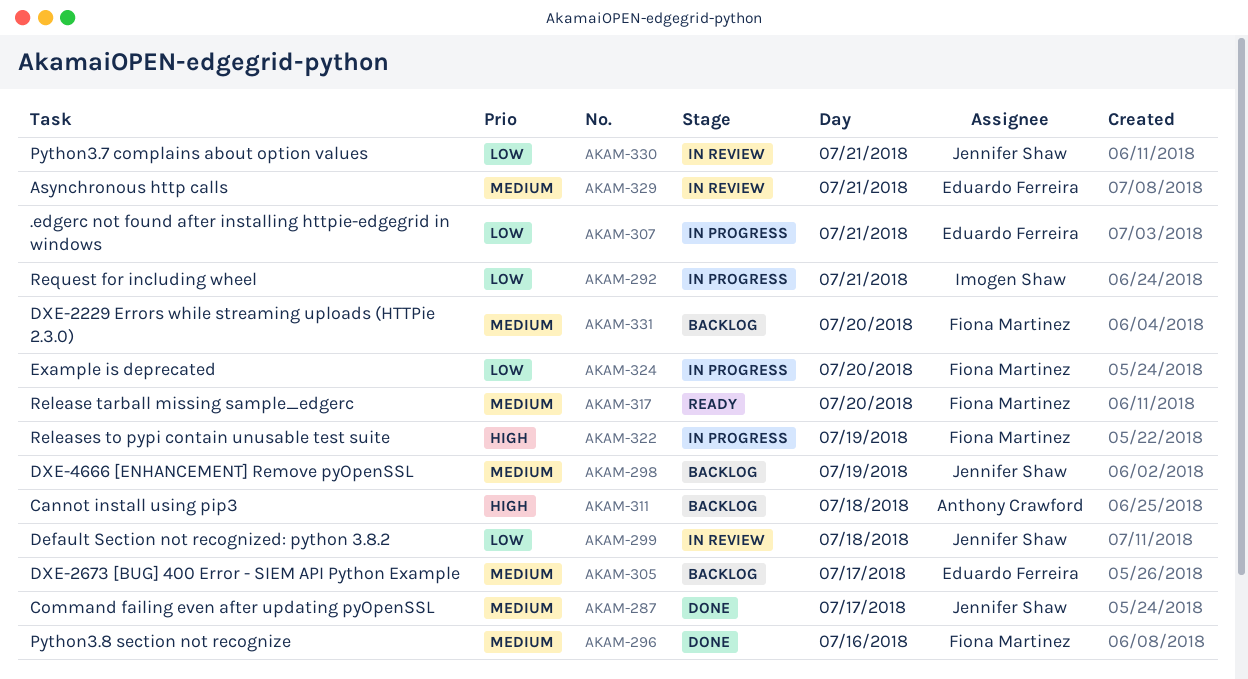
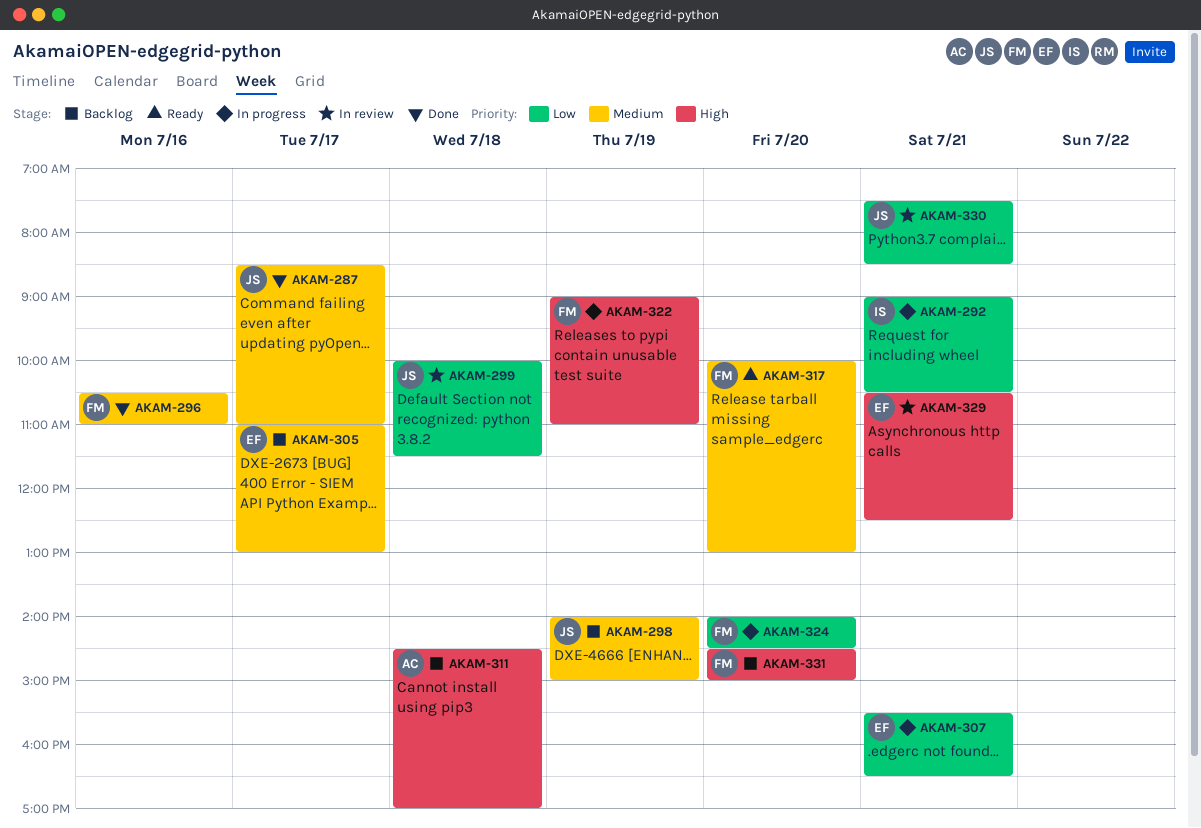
AKAM-329, priority: Medium -> High
AKAM-331, priority: Medium -> High

